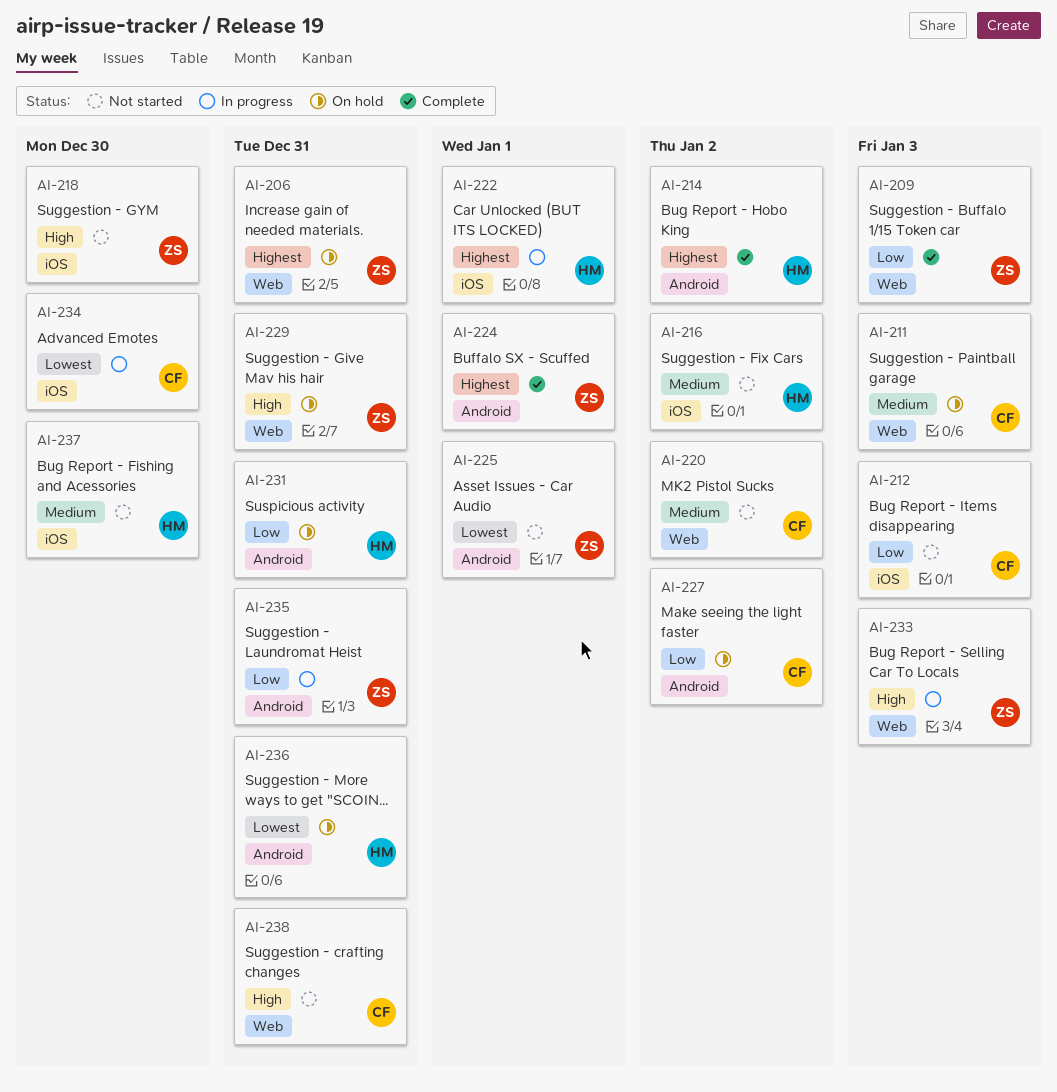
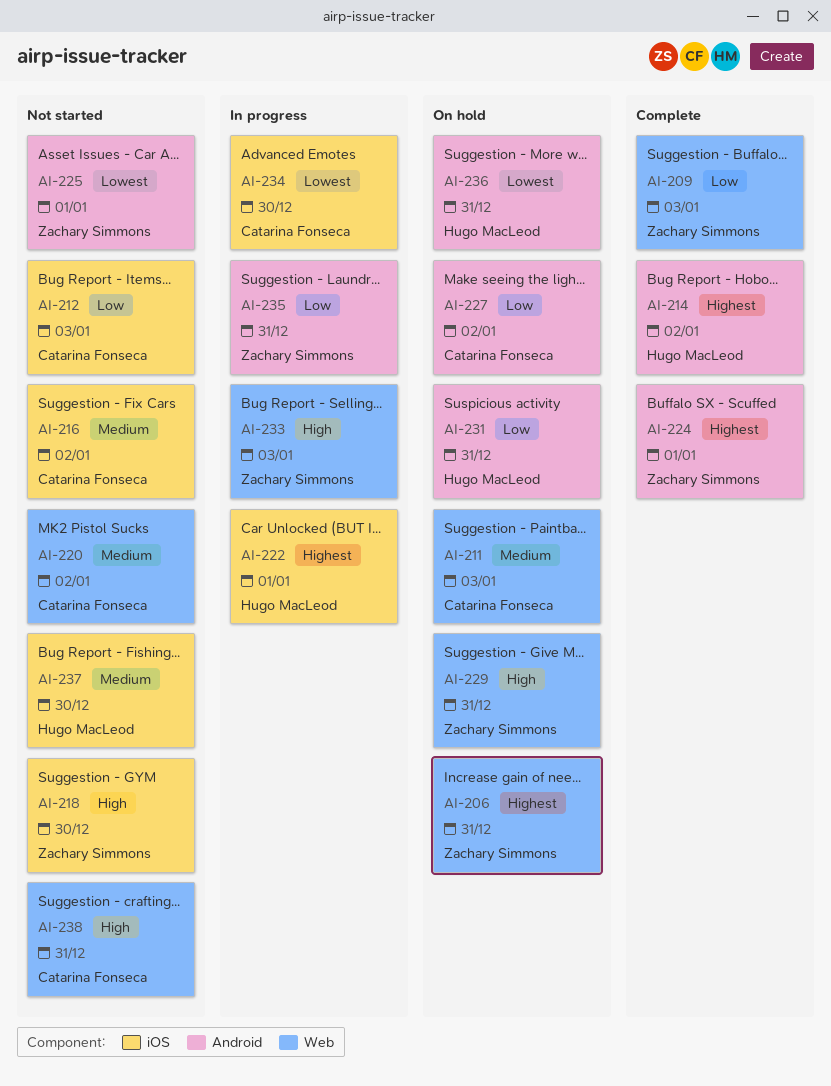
AI-216, owner: Hugo MacLeod -> Catarina Fonseca

